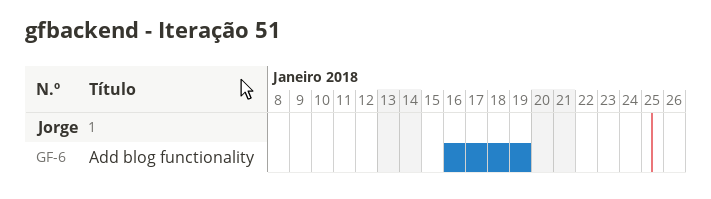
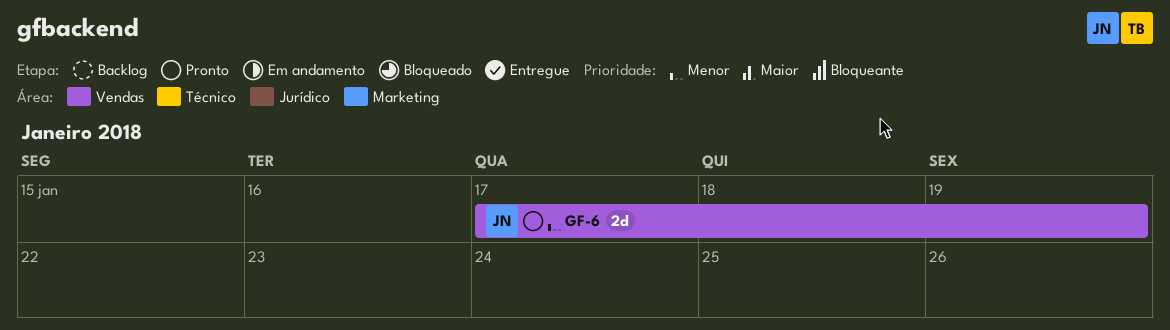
GF-6, start: Jan 16 -> Jan 17

